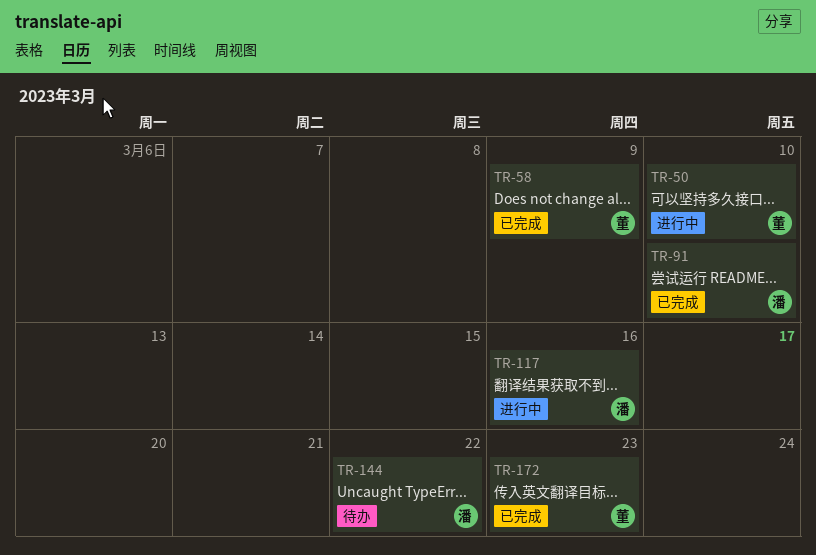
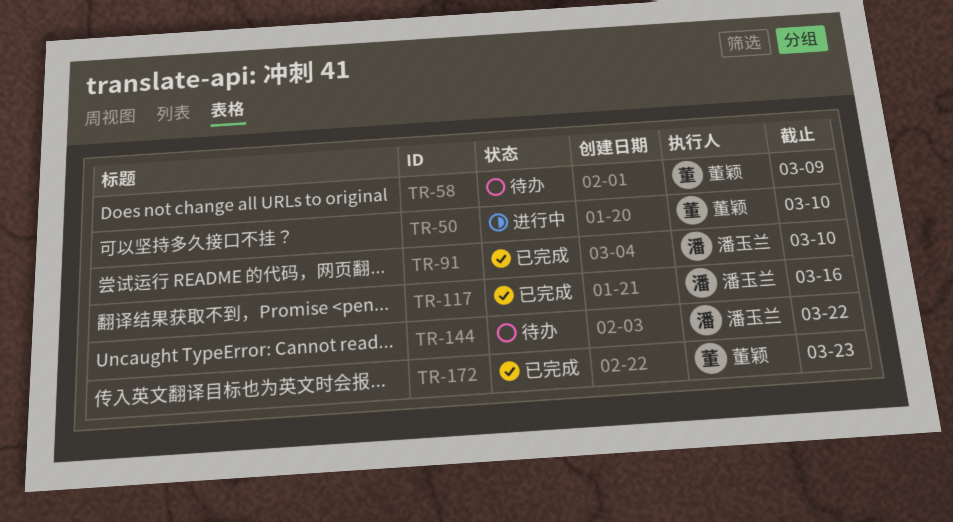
TR-58, status: 已完成 -> 待办
TR-117, status: 进行中 -> 已完成

